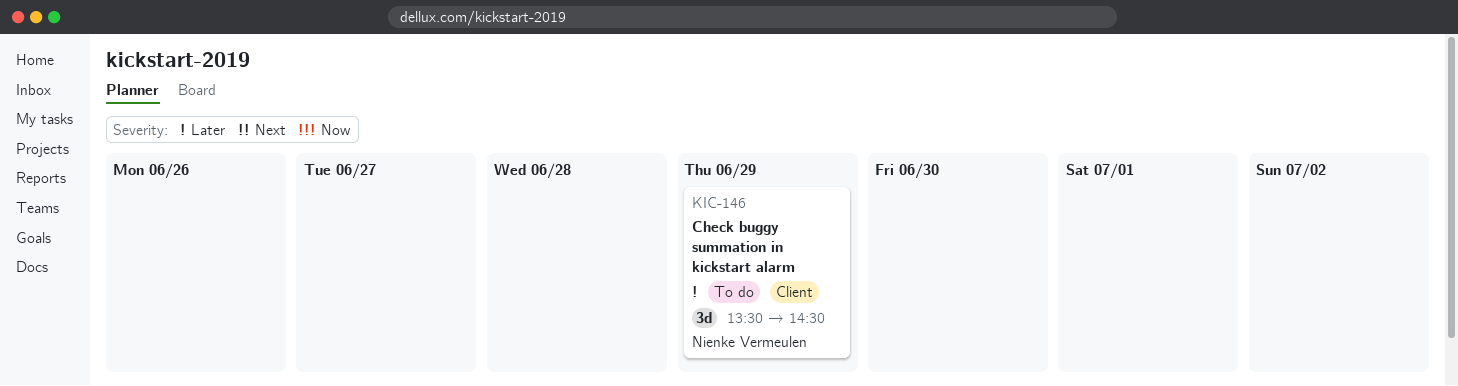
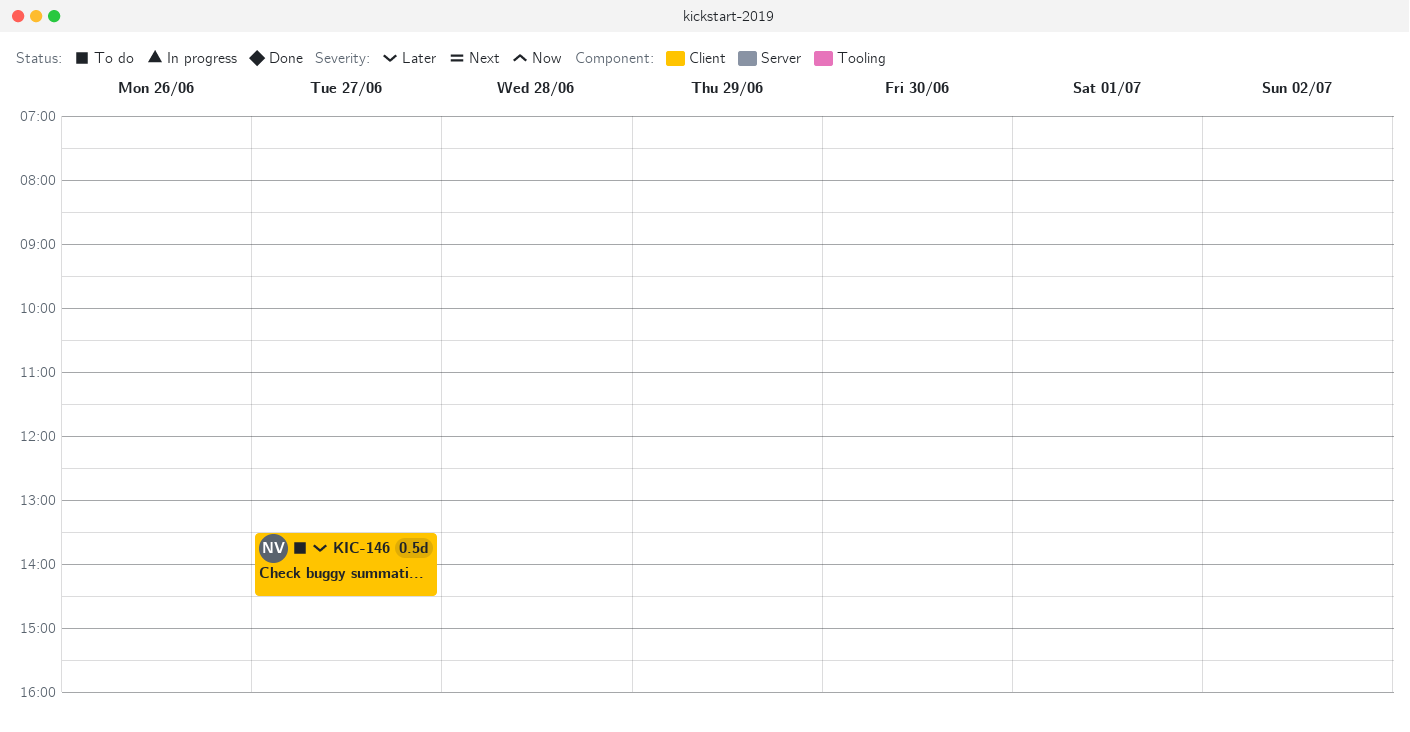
KIC-146, estimate: 3d -> 0.5d
KIC-146, day: Jun 29 -> Jun 27

